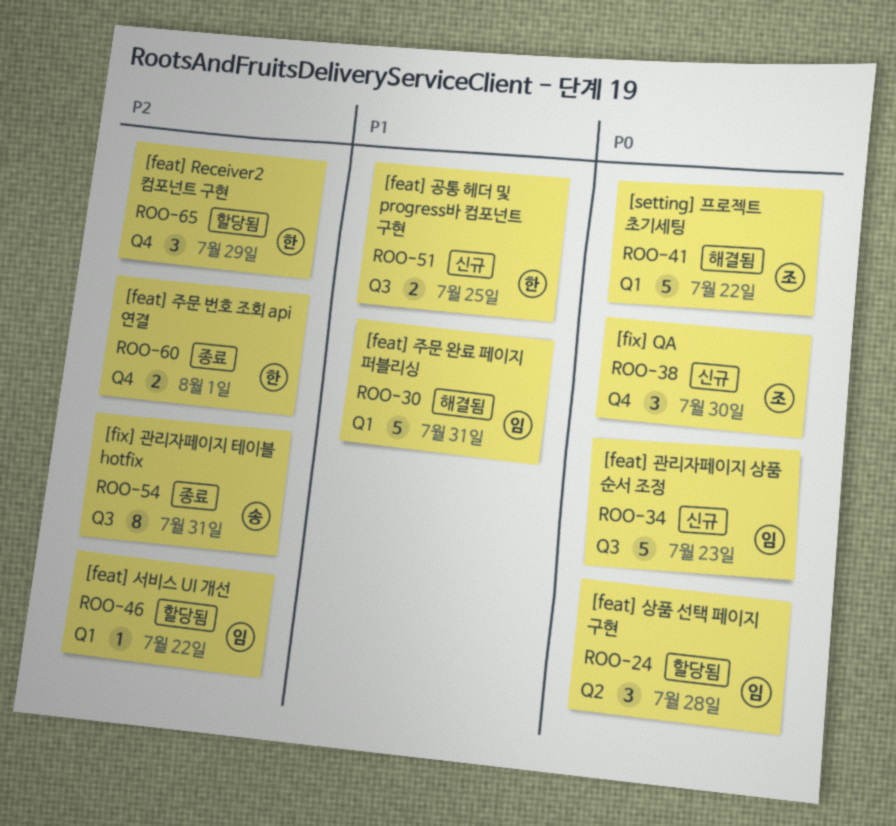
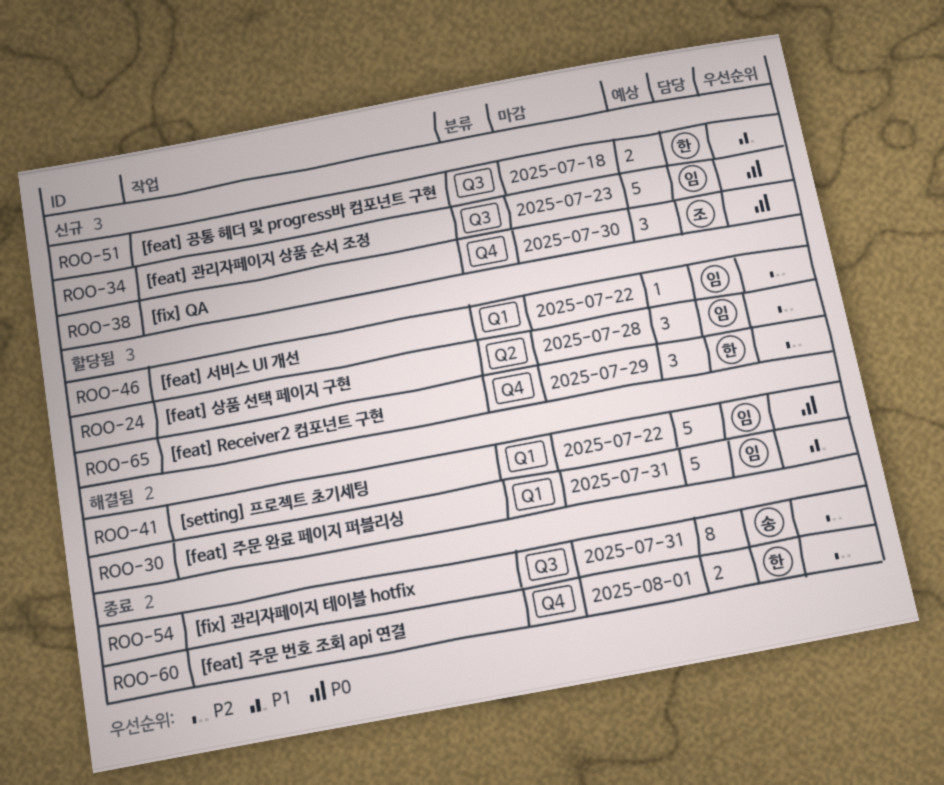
ROO-24, priority: P0 -> P2
ROO-41, owner: 조 -> 임
ROO-51, due: Jul 25 -> Jul 18

